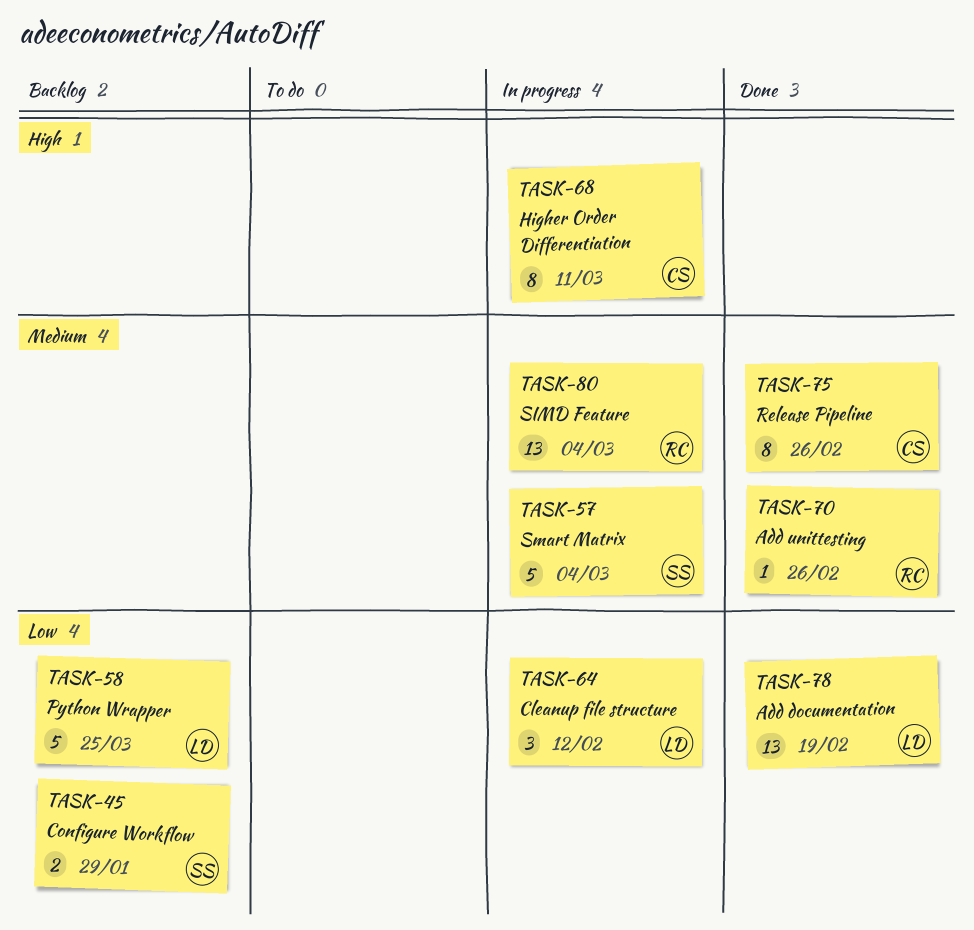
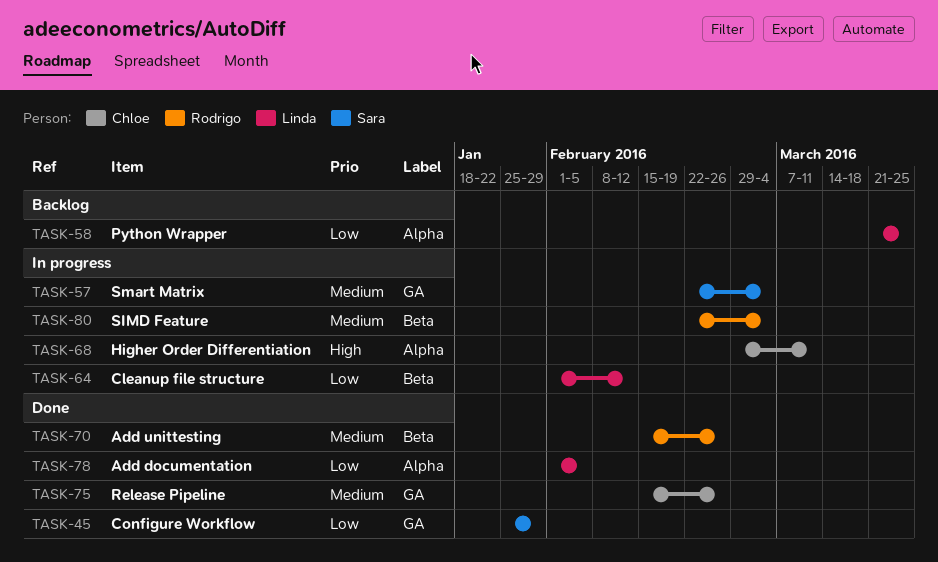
TASK-45, status: Backlog -> Done
TASK-78, due: Feb 19 -> Feb 5

